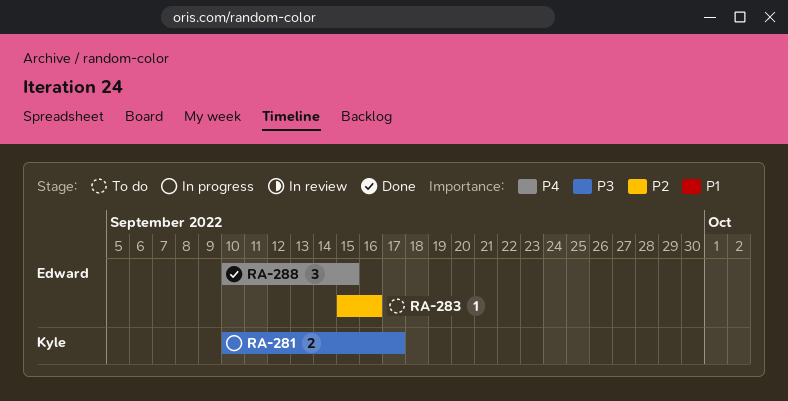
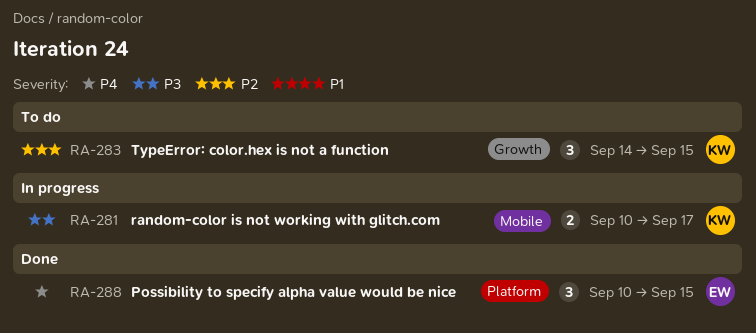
RA-283, owner: Edward -> Kyle
RA-283, estimate: 1 -> 3
RA-283, start: Sep 15 -> Sep 14
RA-283, due: Sep 16 -> Sep 15

